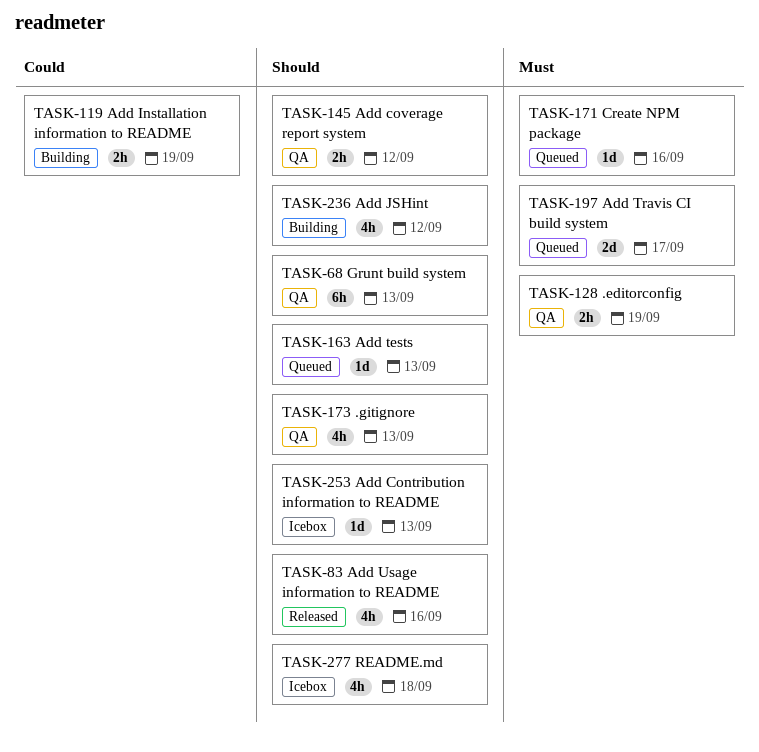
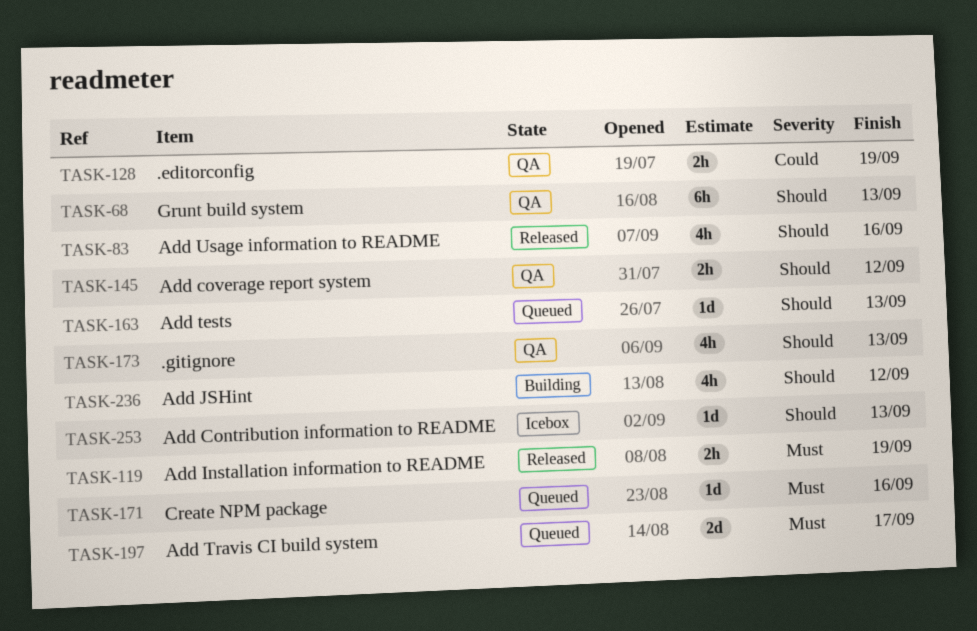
TASK-119, status: Building -> Released
TASK-119, priority: Could -> Must
TASK-128, priority: Must -> Could
TASK-277: present -> none

